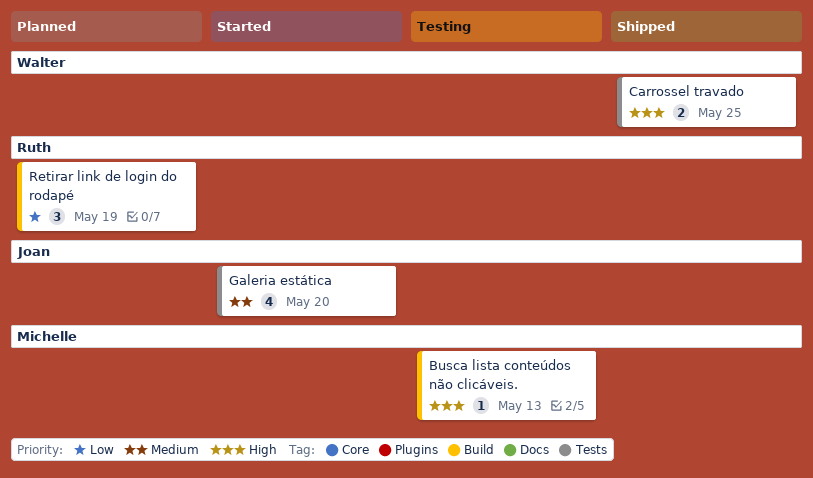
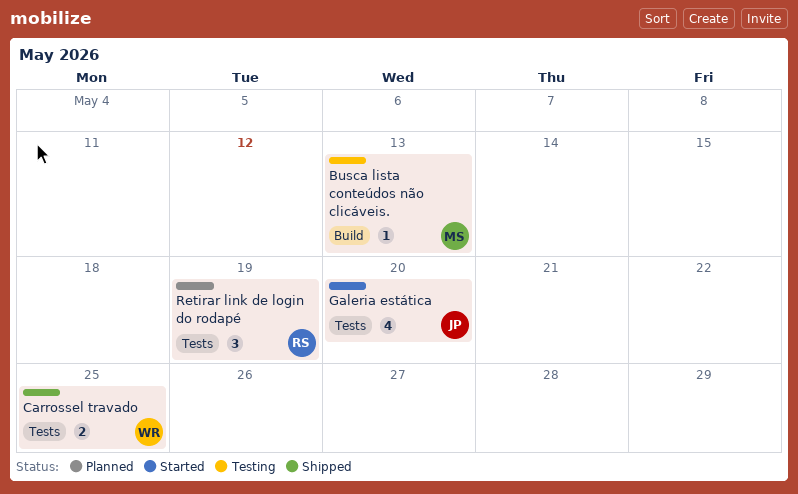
Retirar link de login do rodapé, label: Build -> Tests

